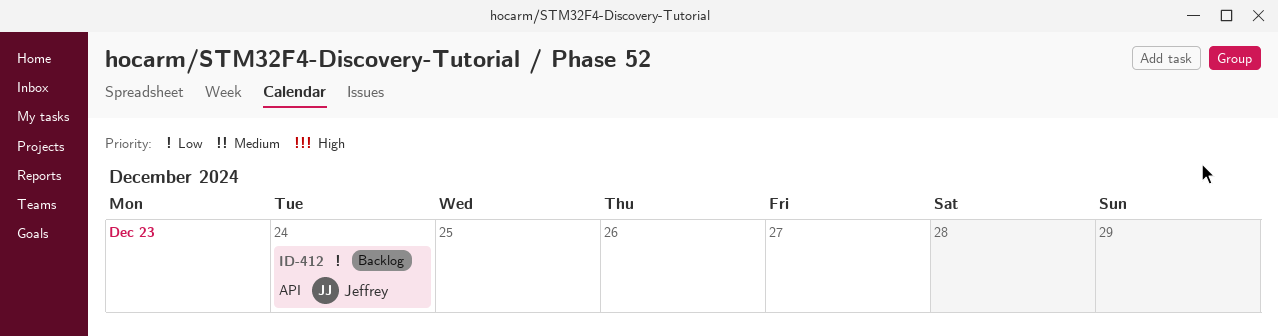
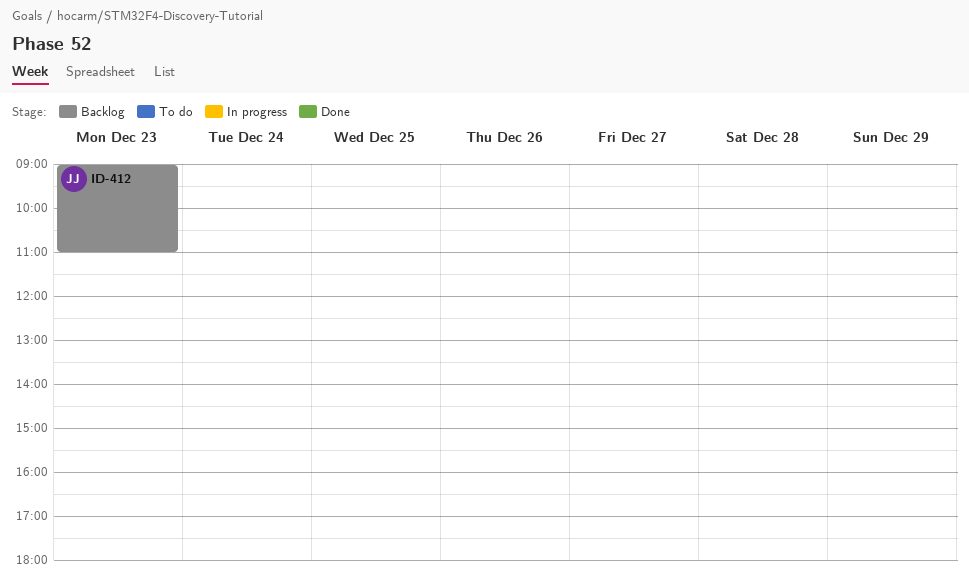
ID-412, day: Dec 24 -> Dec 23

